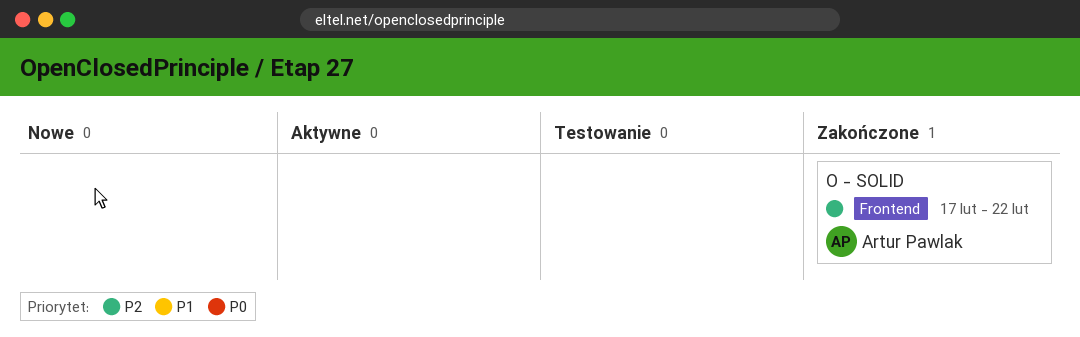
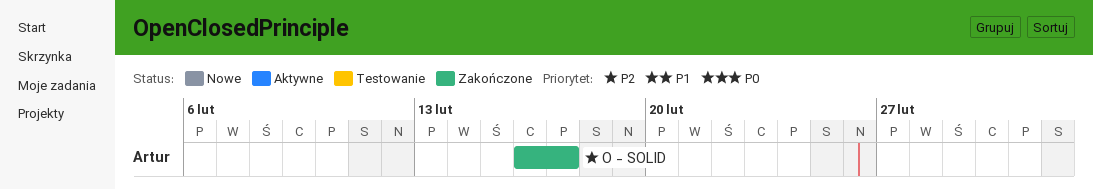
O - SOLID, start: Feb 17 -> Feb 16
O - SOLID, due: Feb 22 -> Feb 17

